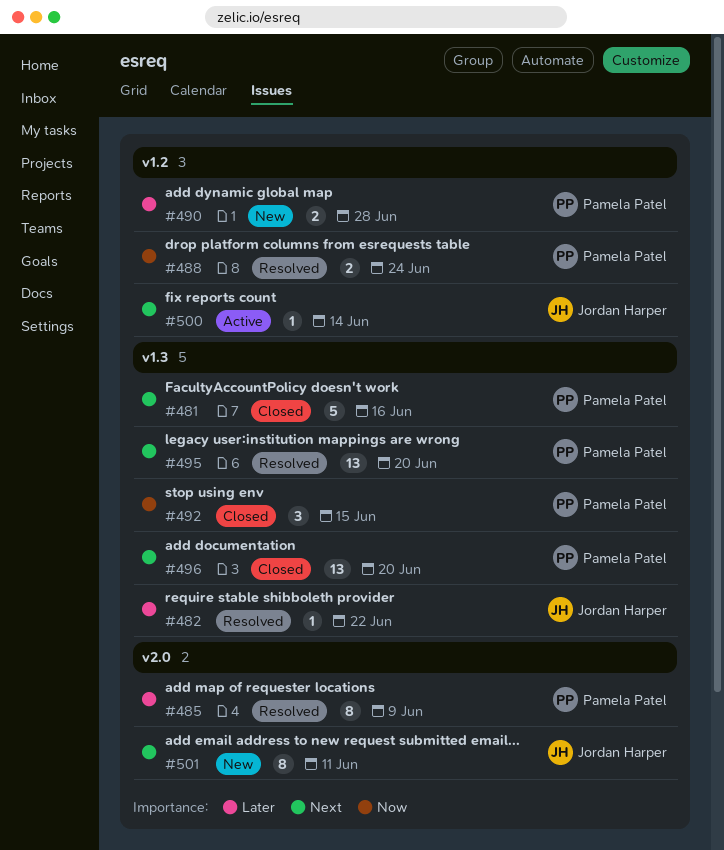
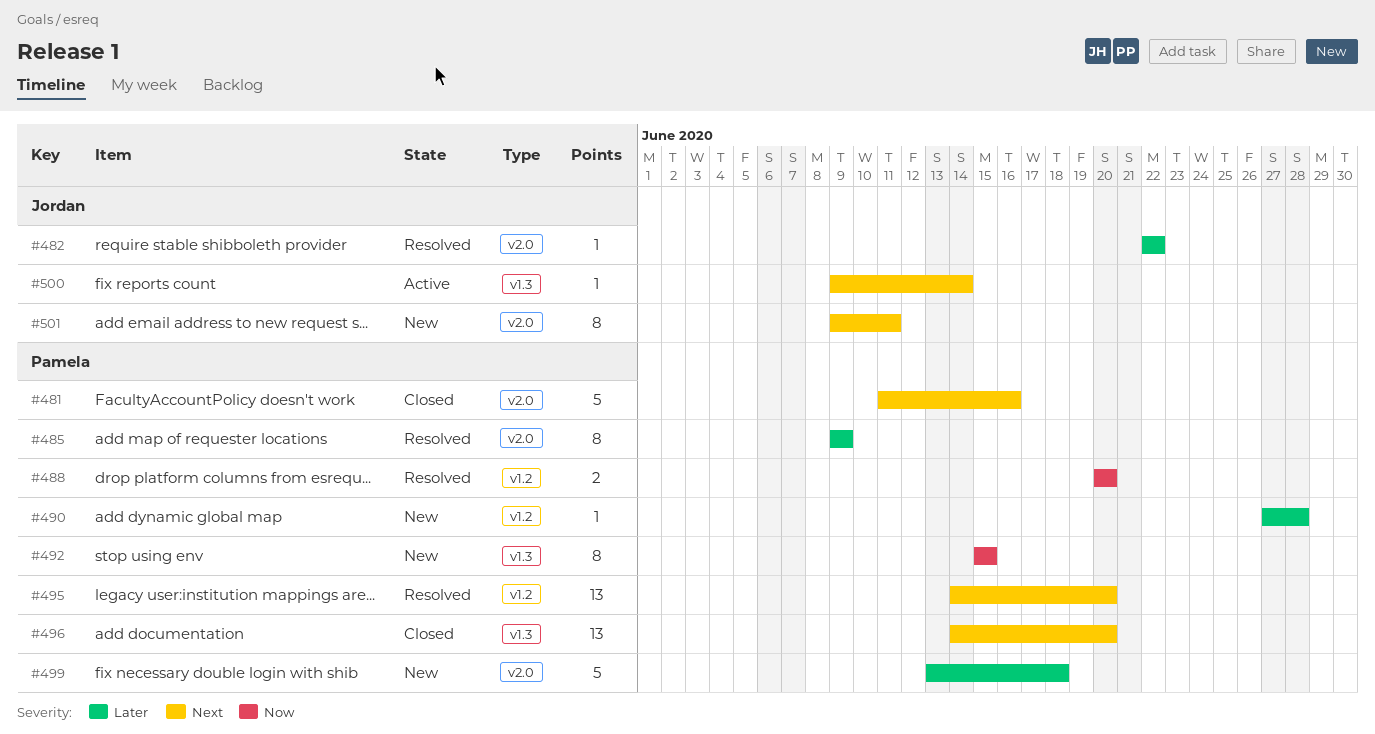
#481, label: v1.3 -> v2.0
#482, label: v1.3 -> v2.0
#488, due: Jun 24 -> Jun 20
#490, estimate: 2 -> 1
#492, status: Closed -> New
#492, estimate: 3 -> 8
#495, label: v1.3 -> v1.2
#499: none -> present
#500, label: v1.2 -> v1.3

